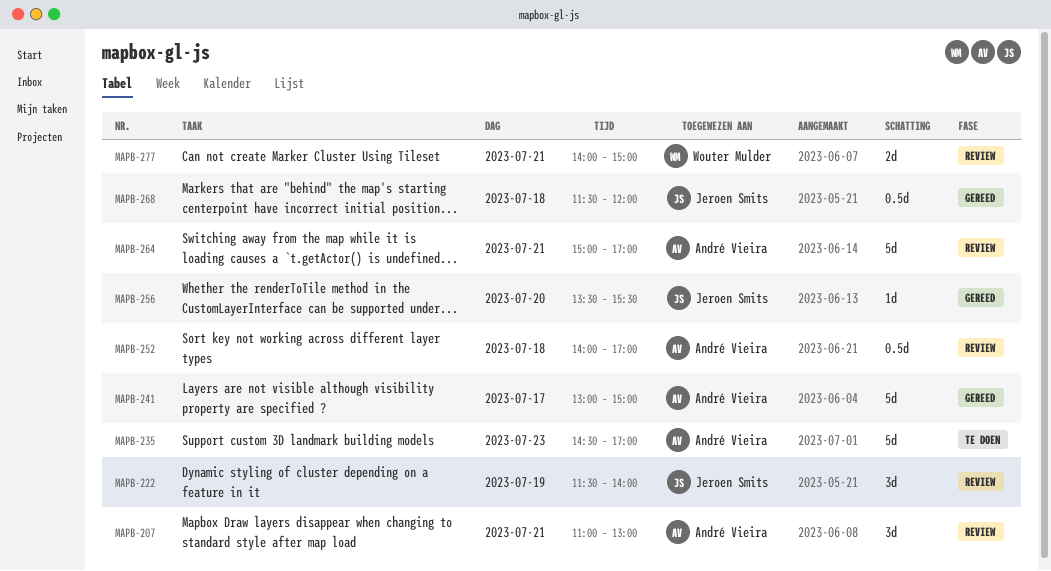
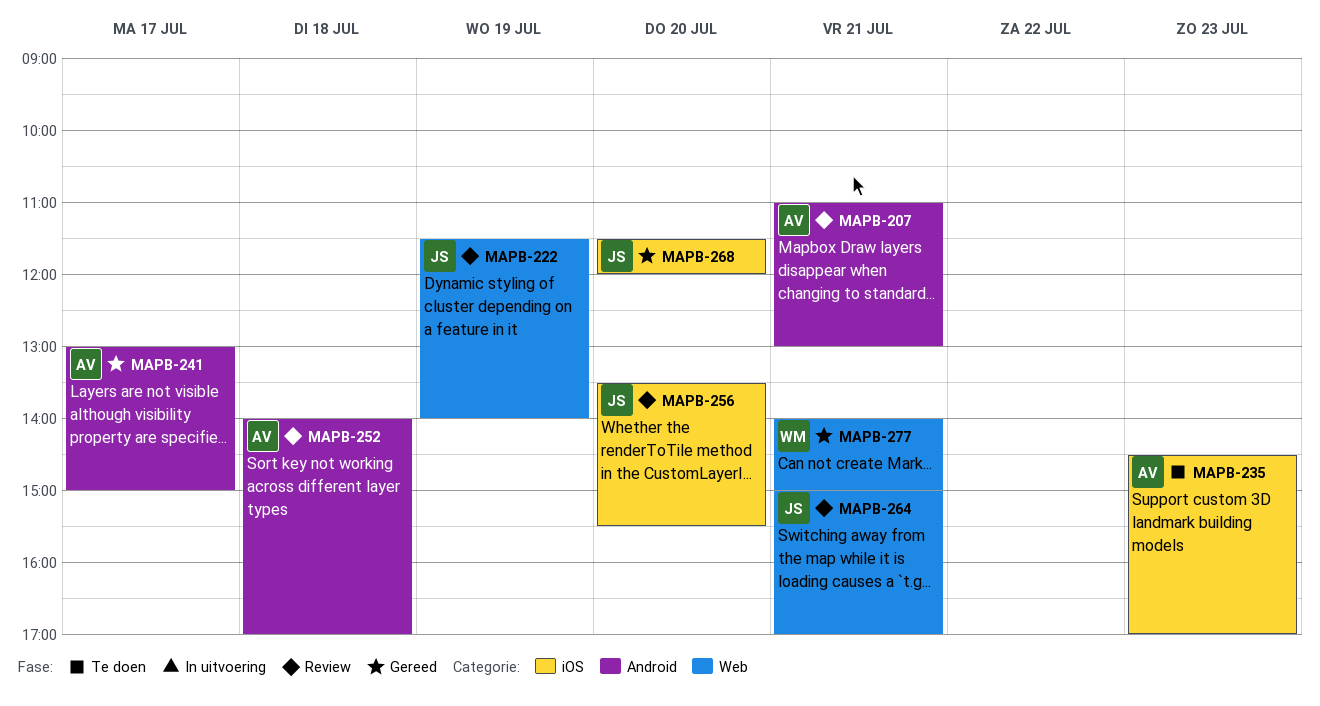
MAPB-256, status: Gereed -> Review
MAPB-264, owner: André Vieira -> Jeroen Smits
MAPB-268, day: Jul 18 -> Jul 20
MAPB-277, status: Review -> Gereed

